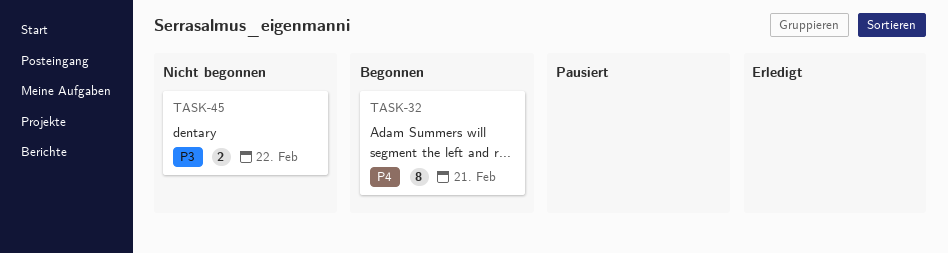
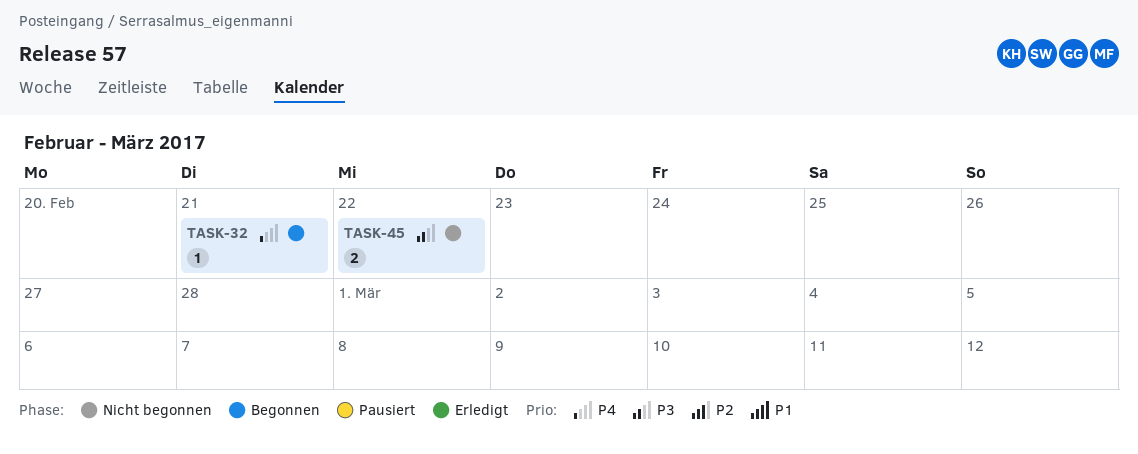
TASK-32, estimate: 8 -> 1

